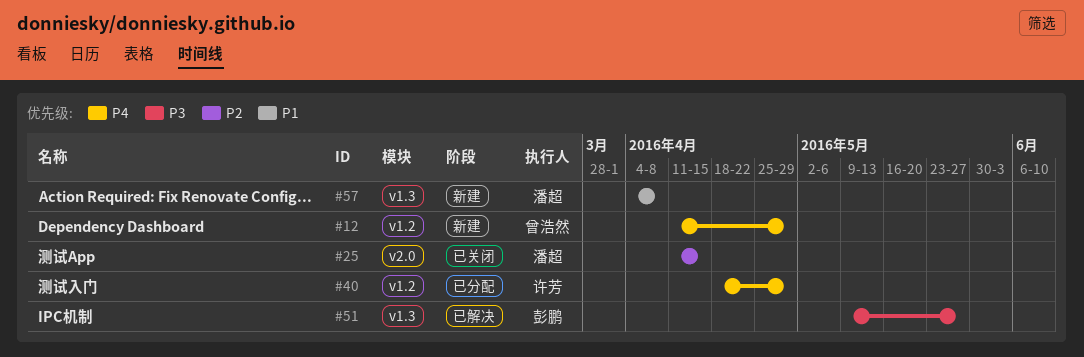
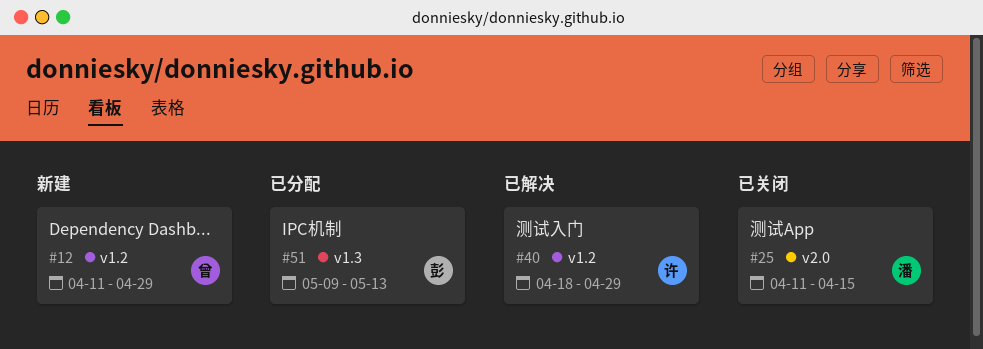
#40, status: 已分配 -> 已解决
#51, status: 已解决 -> 已分配
#51, due: May 27 -> May 13
#57: present -> none

